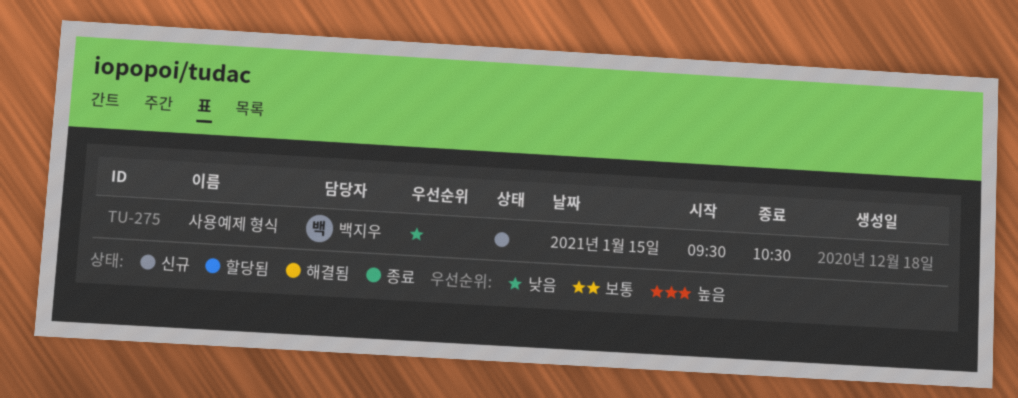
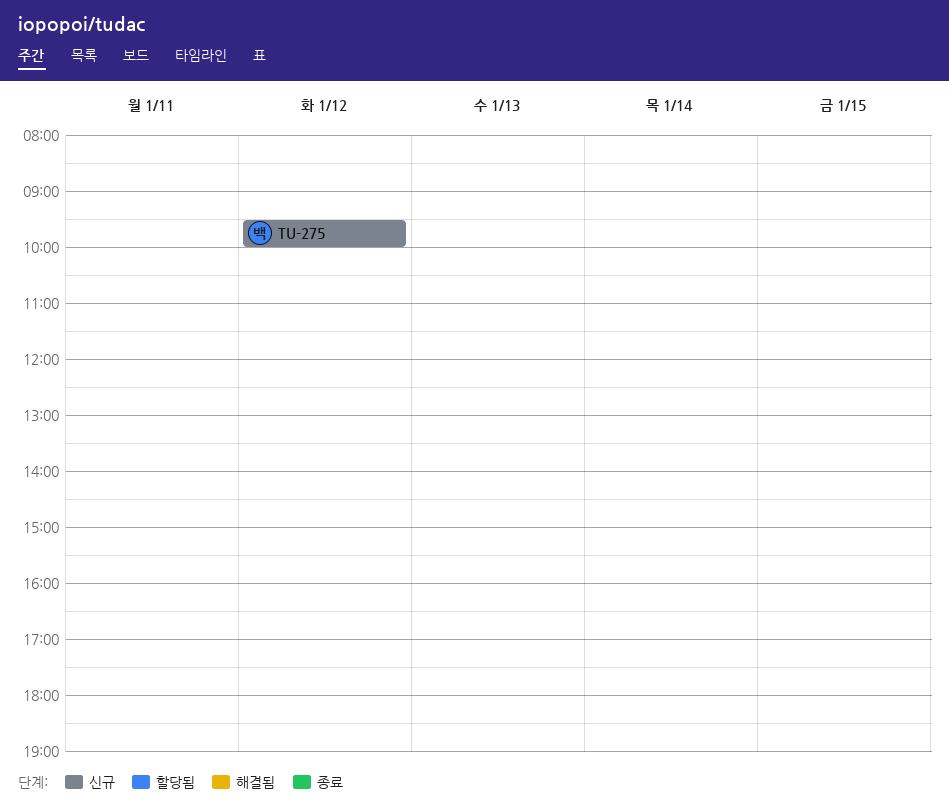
TU-275, day: Jan 15 -> Jan 12
TU-275, ends: 10:30 -> 10:00

